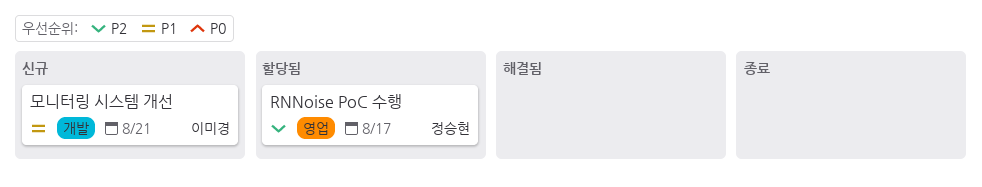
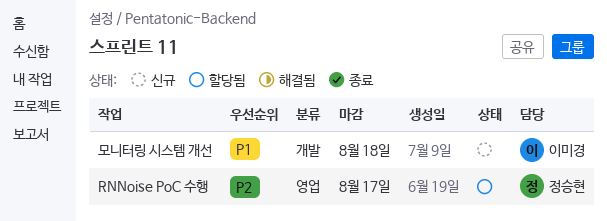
모니터링 시스템 개선, due: Aug 21 -> Aug 18

